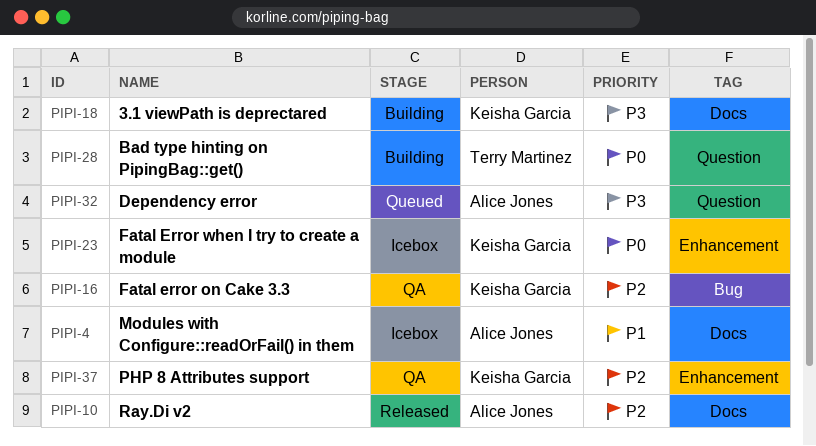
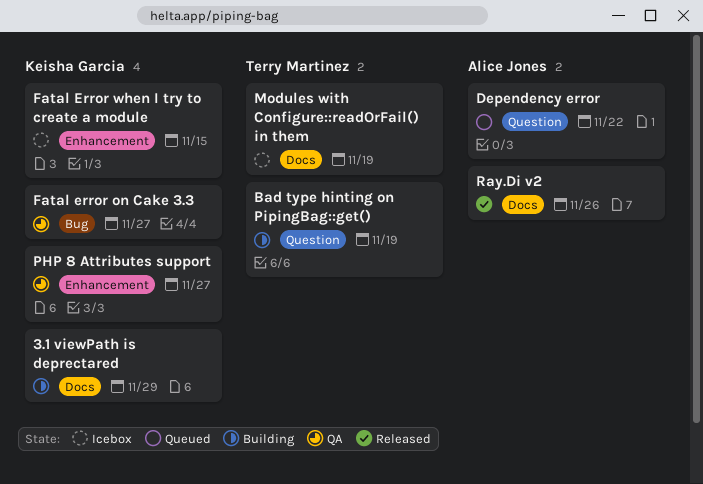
Modules with Configure::readOrFail() in them, owner: Alice Jones -> Terry Martinez

